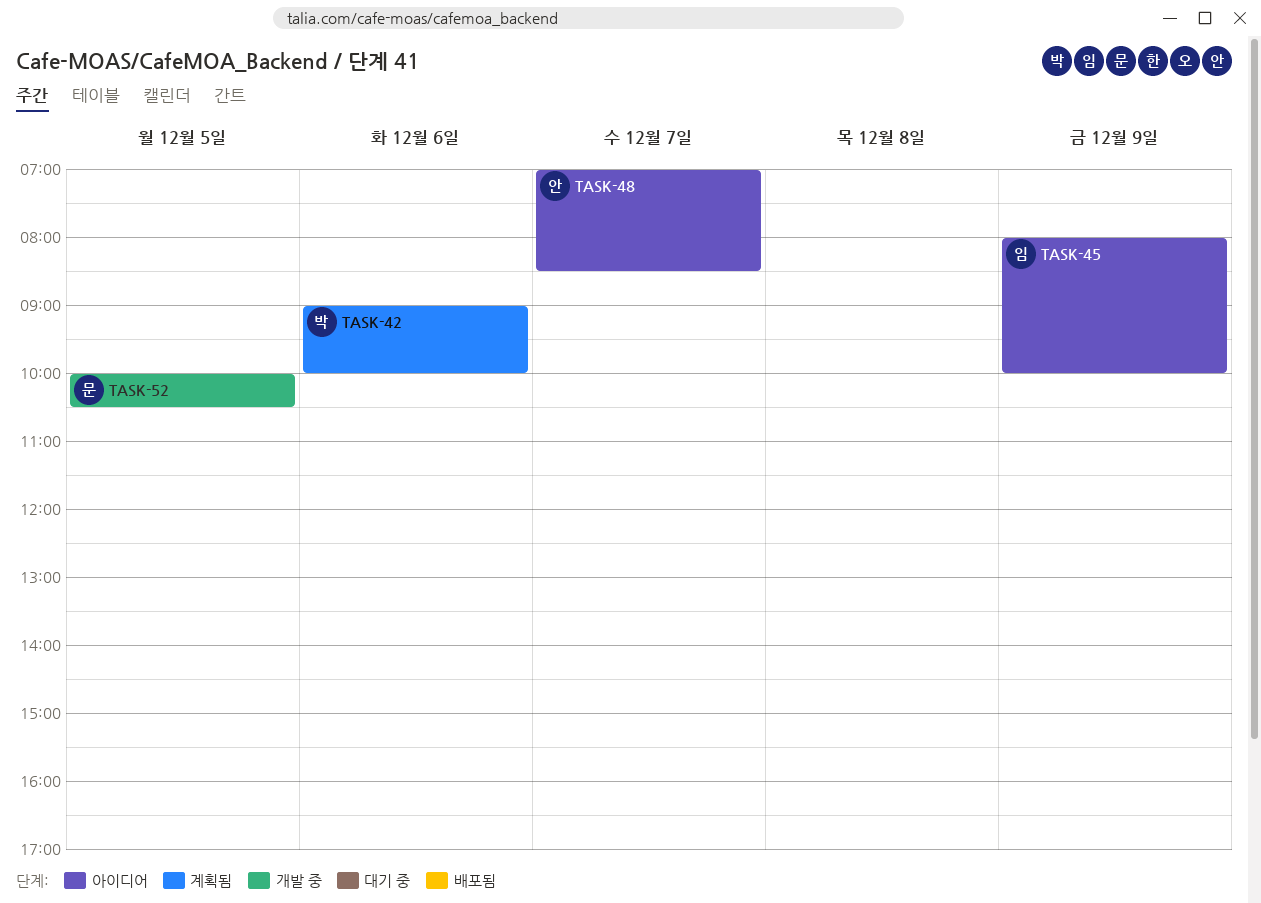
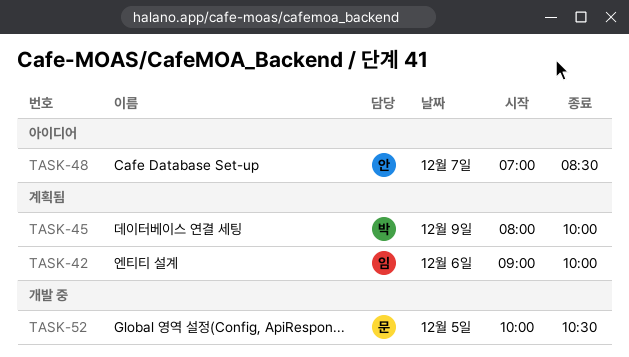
TASK-42, owner: 박 -> 임
TASK-45, status: 아이디어 -> 계획됨
TASK-45, owner: 임 -> 박

